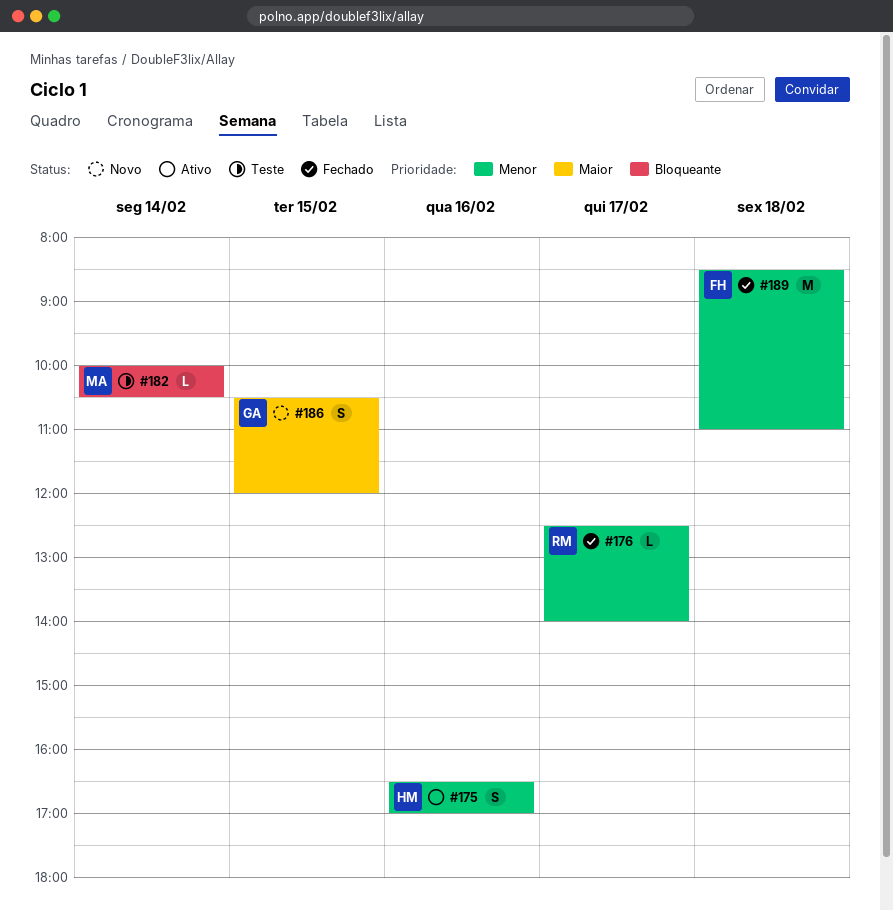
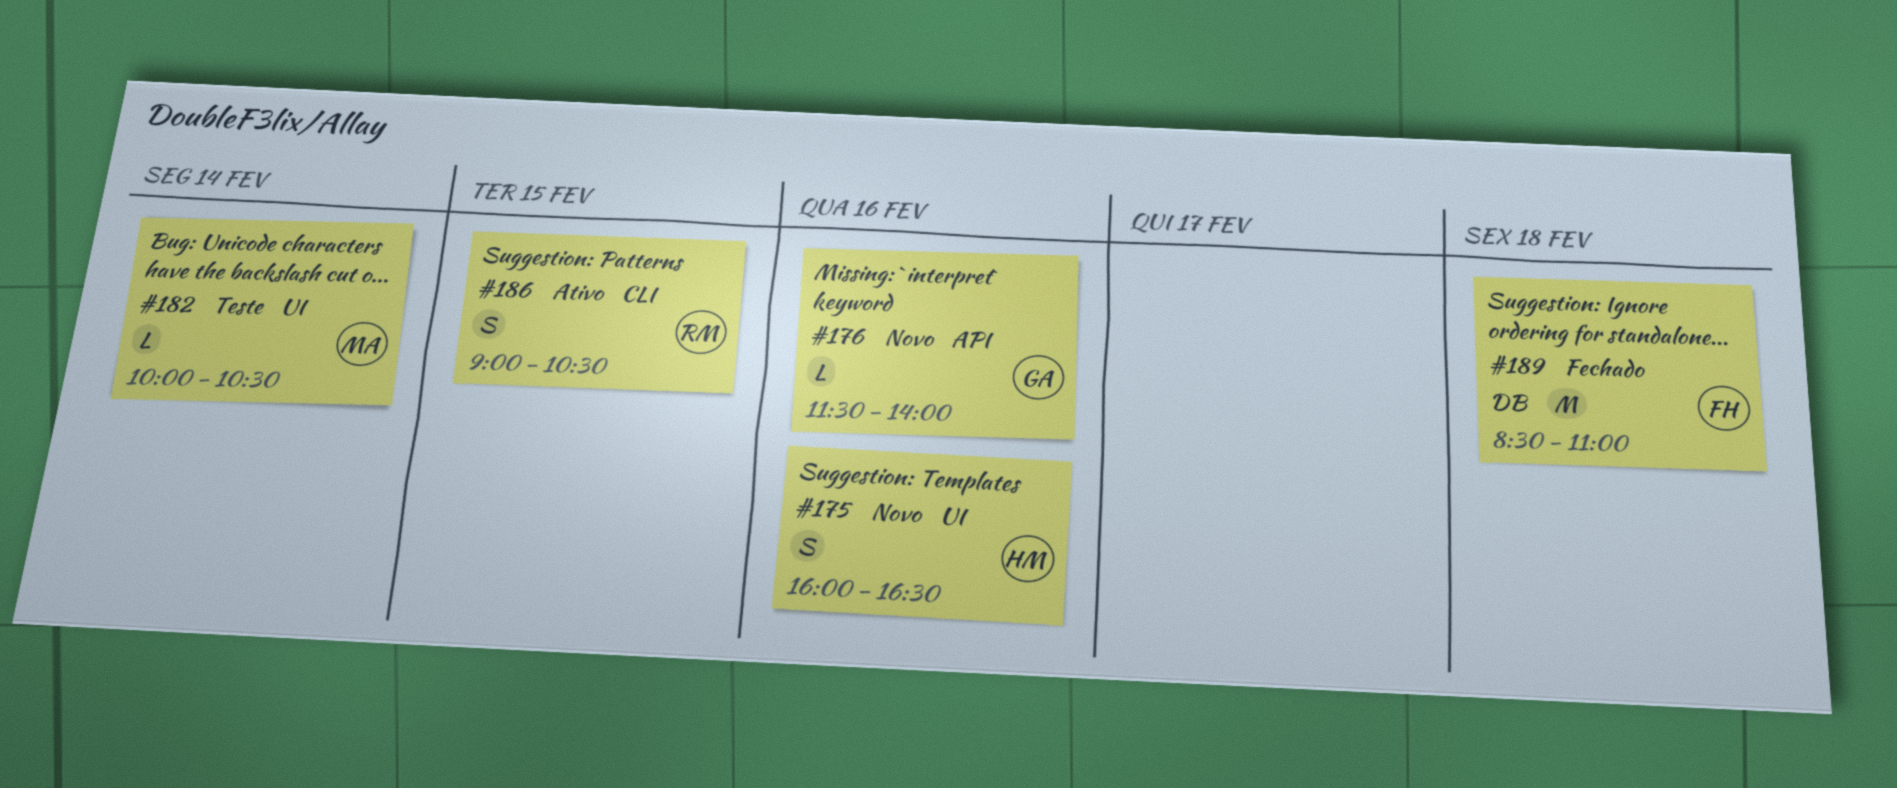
#175, status: Ativo -> Novo
#175, begins: 16:30 -> 16:00
#175, ends: 17:00 -> 16:30
#176, status: Fechado -> Novo
#176, owner: RM -> GA
#176, day: Feb 17 -> Feb 16
#176, begins: 12:30 -> 11:30
#186, status: Novo -> Ativo
#186, owner: GA -> RM
#186, begins: 10:30 -> 09:00
#186, ends: 12:00 -> 10:30

